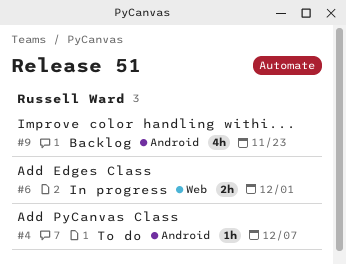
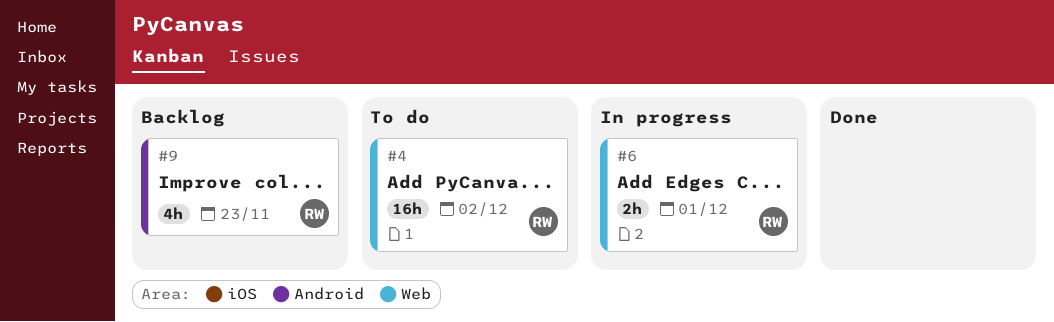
#4, label: Android -> Web
#4, estimate: 1h -> 16h
#4, due: Dec 7 -> Dec 2

